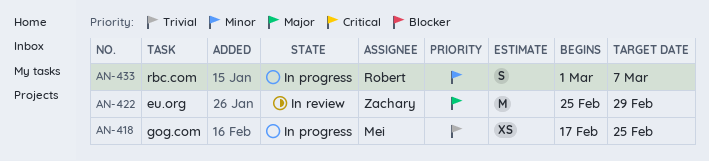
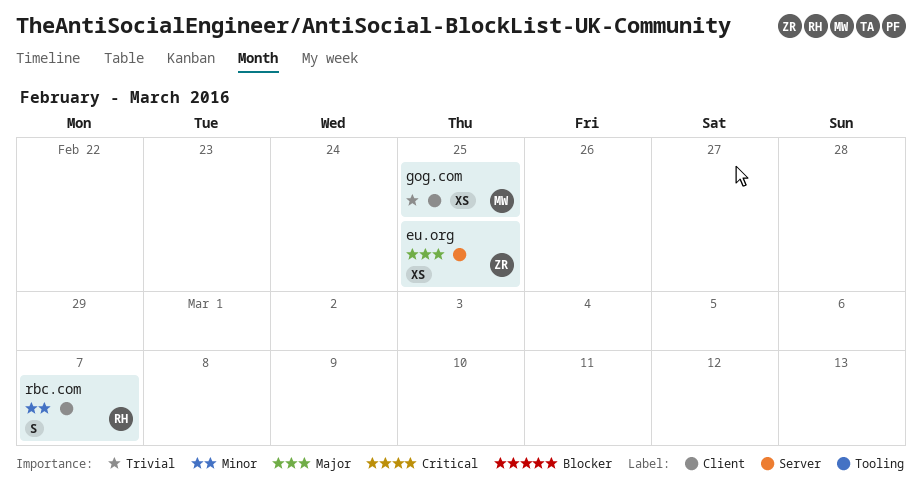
eu.org, estimate: M -> XS
eu.org, due: Feb 29 -> Feb 25

